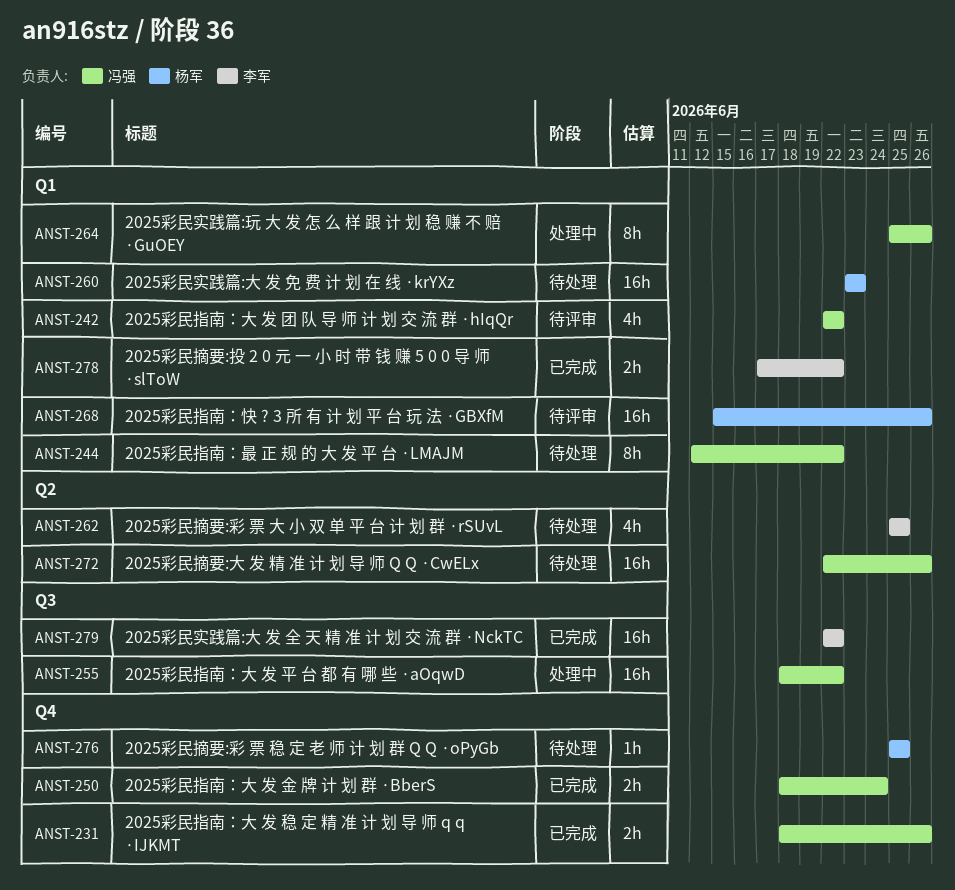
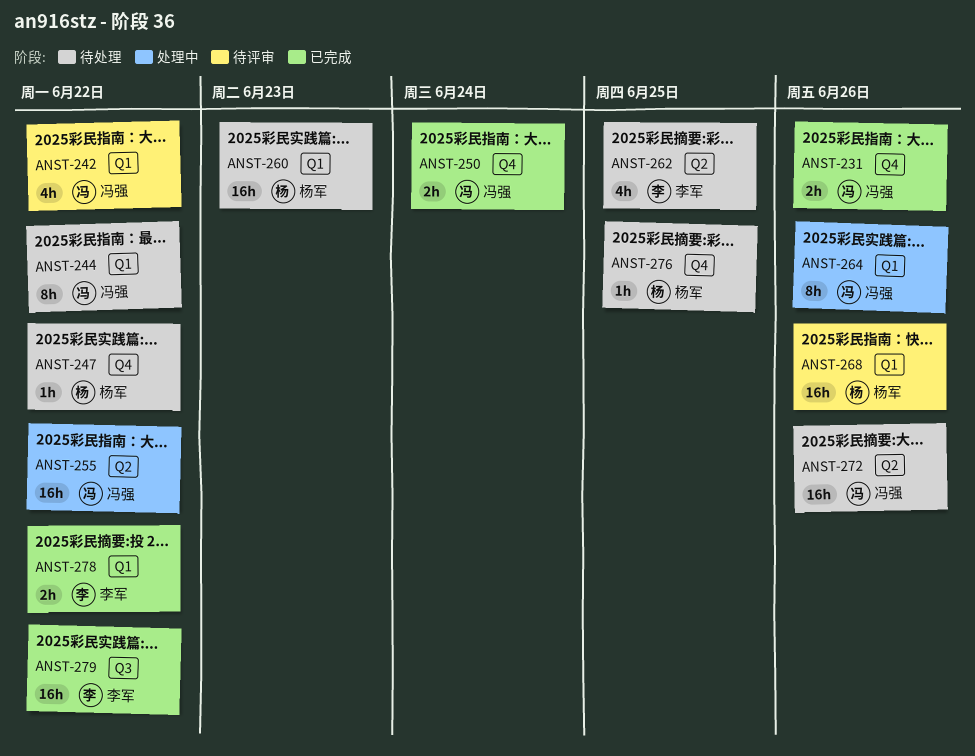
ANST-247: none -> present
ANST-255, label: Q3 -> Q2

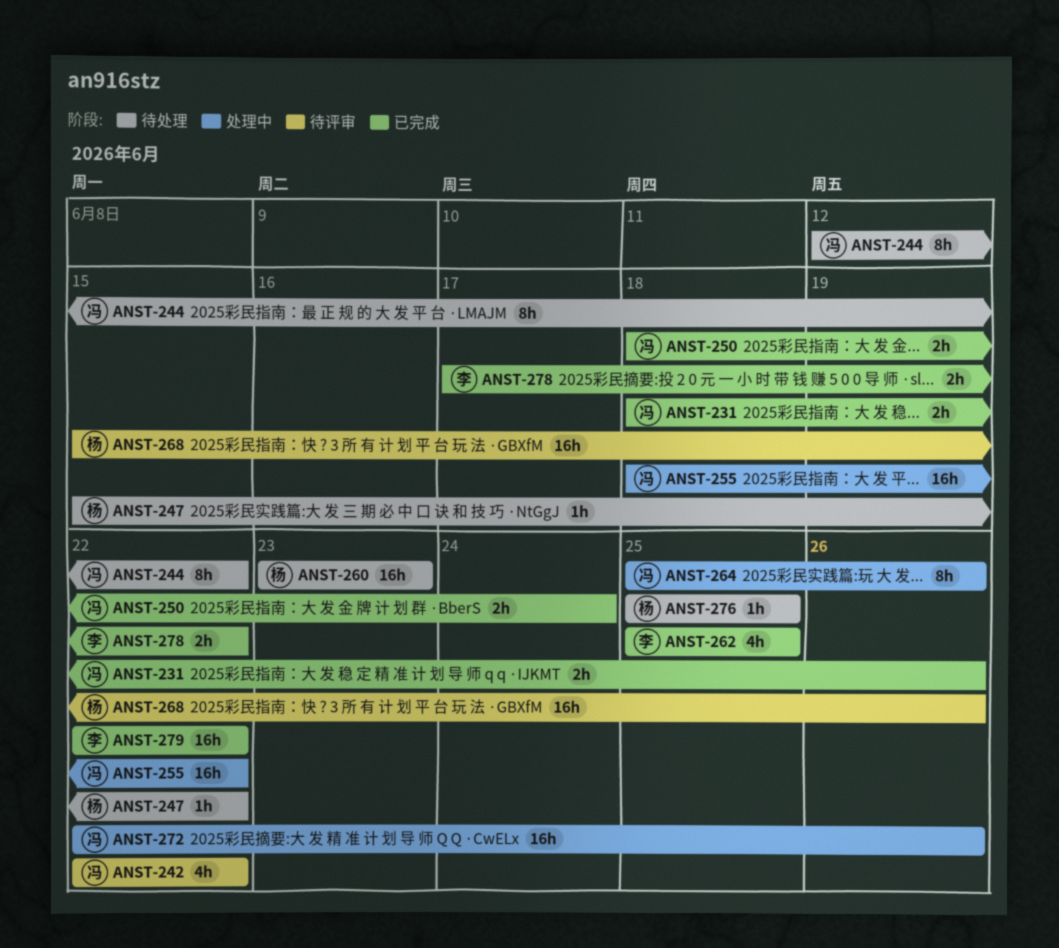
ANST-262, status: 待处理 -> 已完成
ANST-272, status: 待处理 -> 处理中

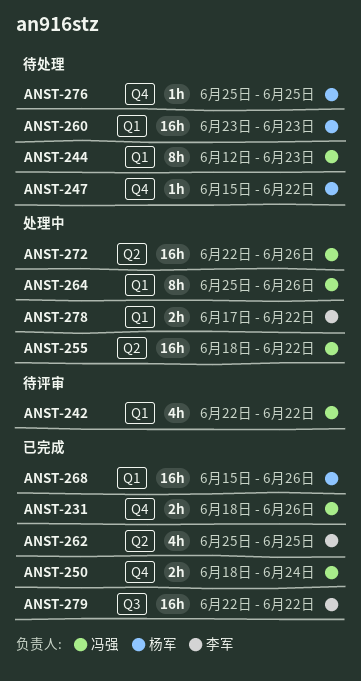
ANST-244, due: Jun 22 -> Jun 23
ANST-268, status: 待评审 -> 已完成
ANST-278, status: 已完成 -> 处理中

